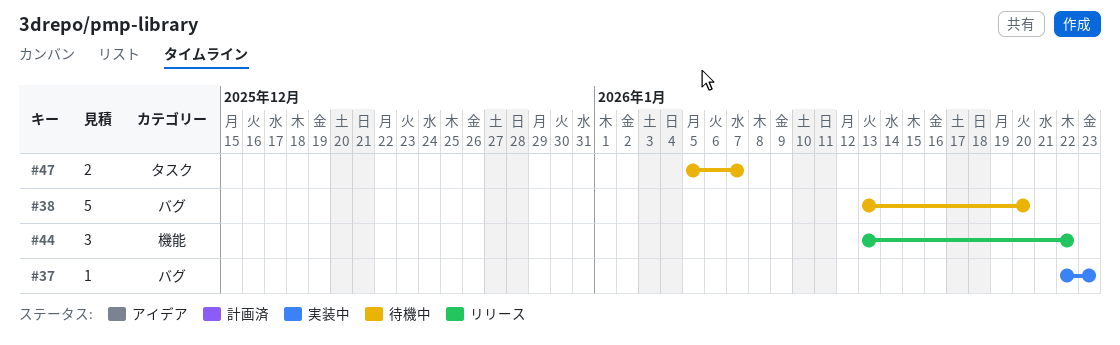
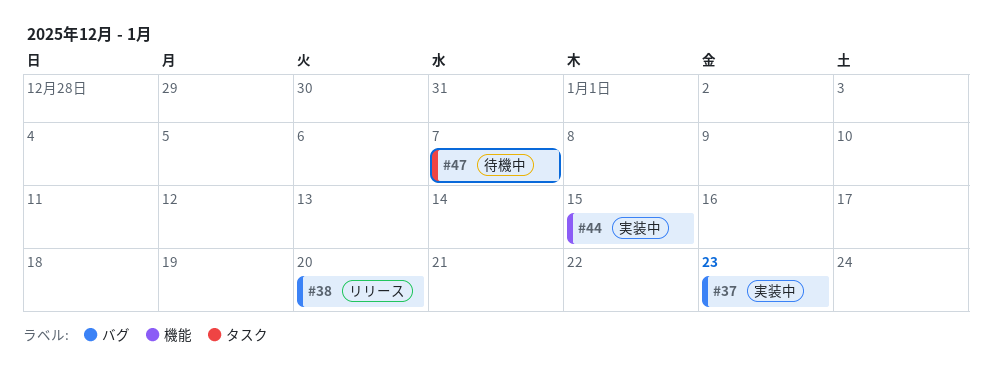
#38, status: 待機中 -> リリース
#44, status: リリース -> 実装中
#44, due: Jan 22 -> Jan 15

